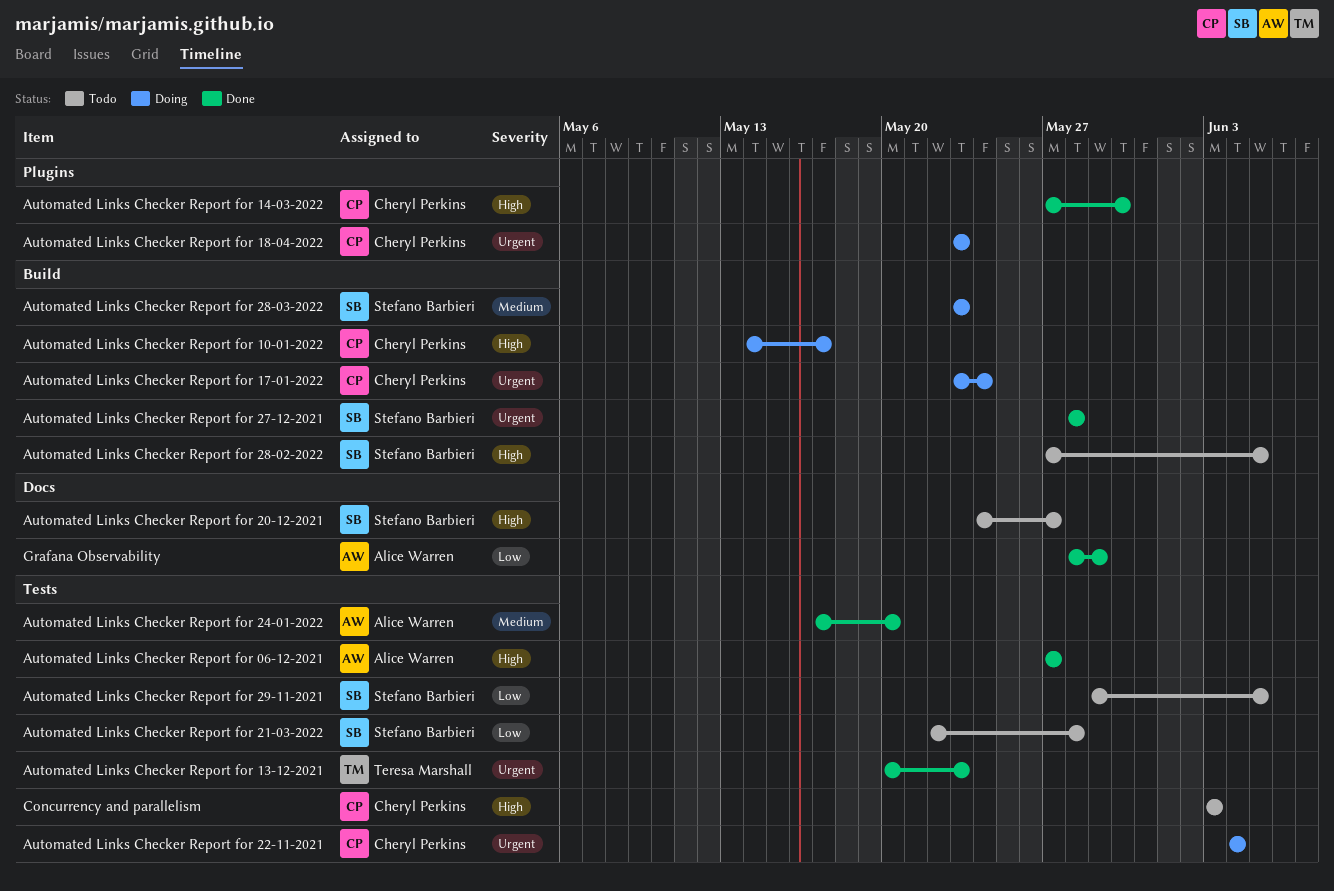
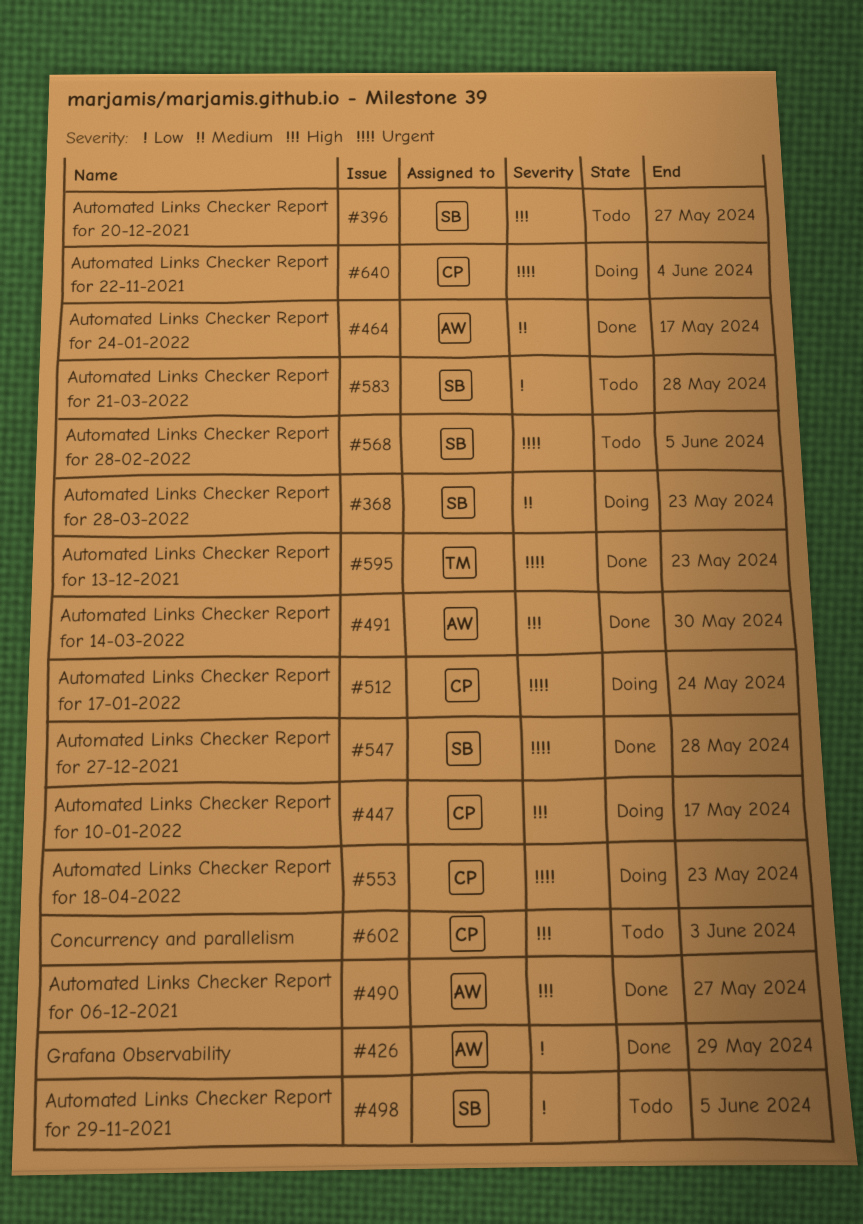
Automated Links Checker Report for 14-03-2022, owner: Cheryl Perkins -> Alice Warren
Automated Links Checker Report for 24-01-2022, due: May 20 -> May 17
Automated Links Checker Report for 28-02-2022, priority: High -> Urgent

